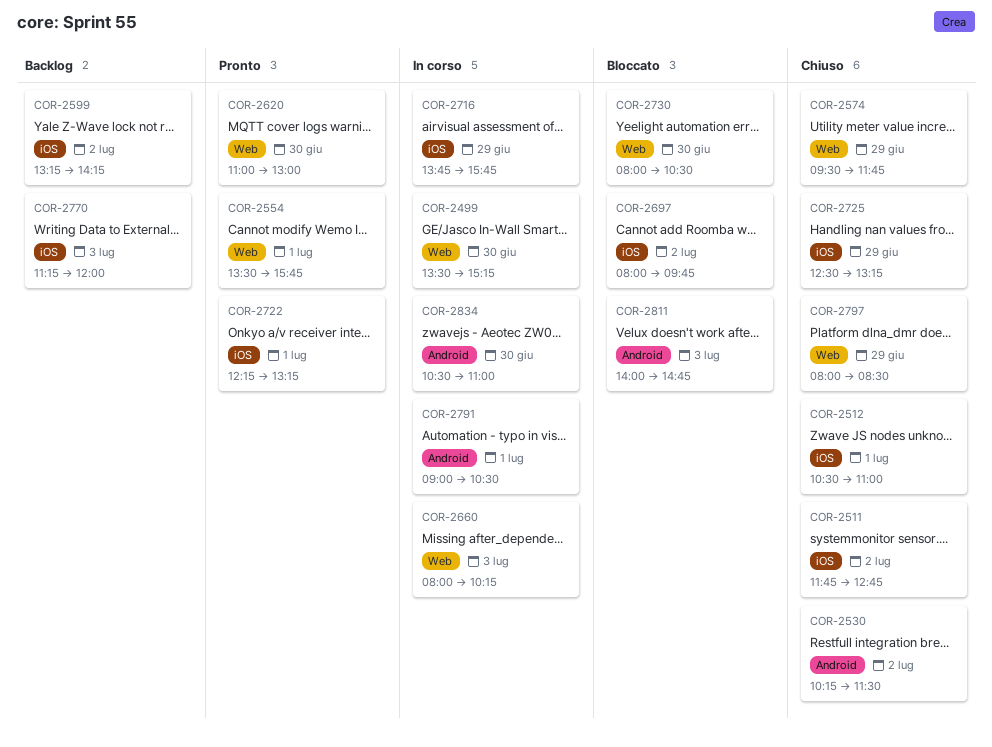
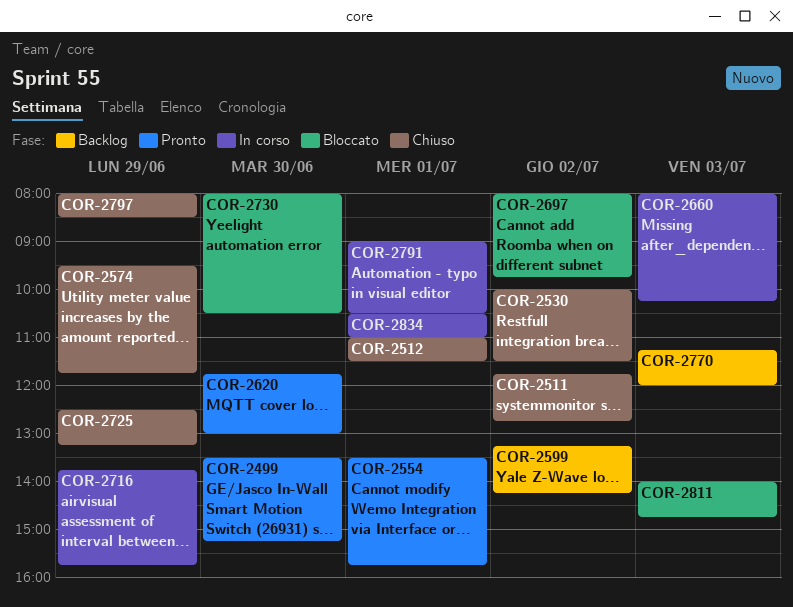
COR-2499, status: In corso -> Pronto
COR-2512, begins: 10:30 -> 11:00
COR-2512, ends: 11:00 -> 11:30
COR-2530, begins: 10:15 -> 10:00
COR-2620, begins: 11:00 -> 11:45
COR-2722: present -> none
COR-2834, day: Jun 30 -> Jul 1

